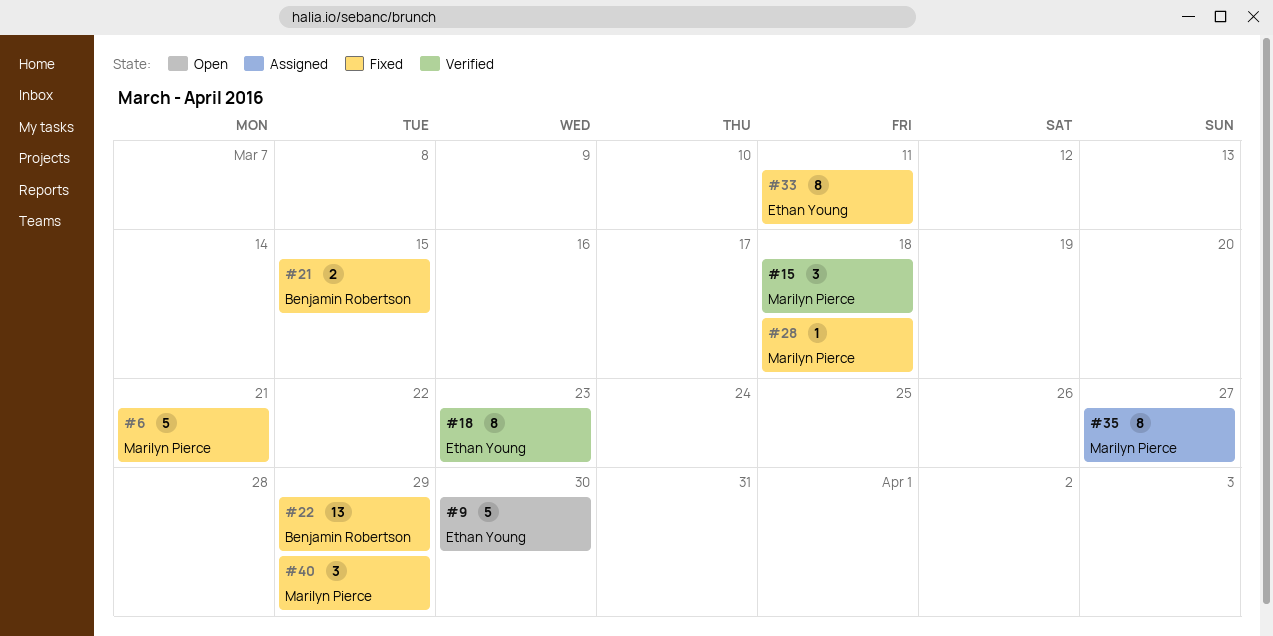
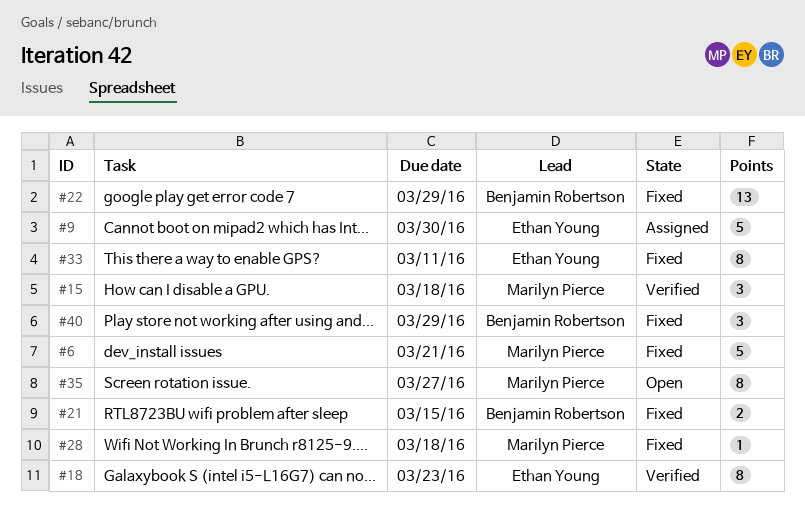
#9, status: Open -> Assigned
#35, status: Assigned -> Open
#40, owner: Marilyn Pierce -> Benjamin Robertson

